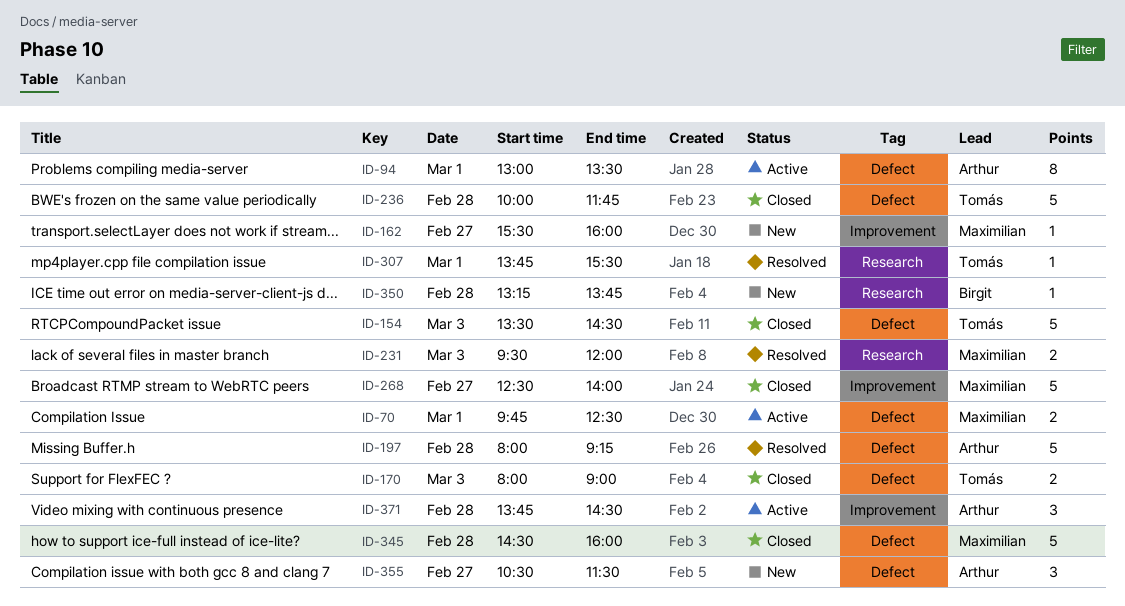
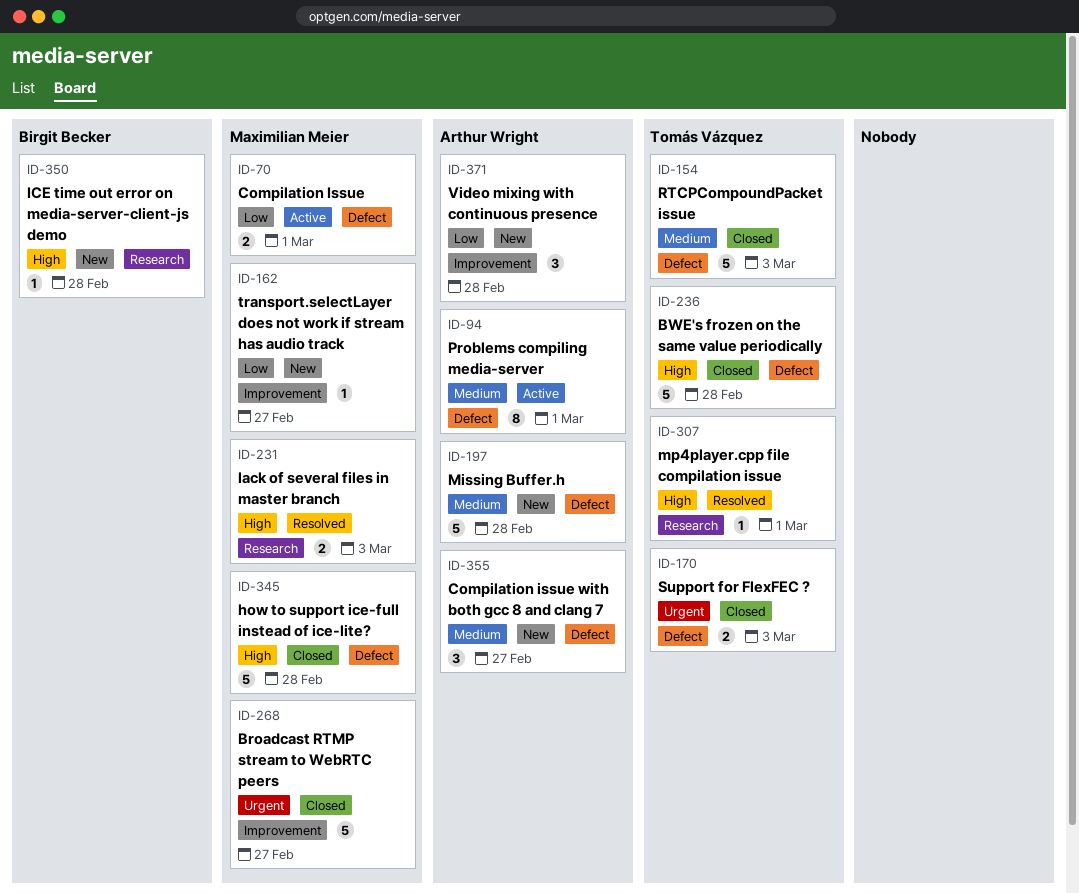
ID-197, status: Resolved -> New
ID-371, status: Active -> New

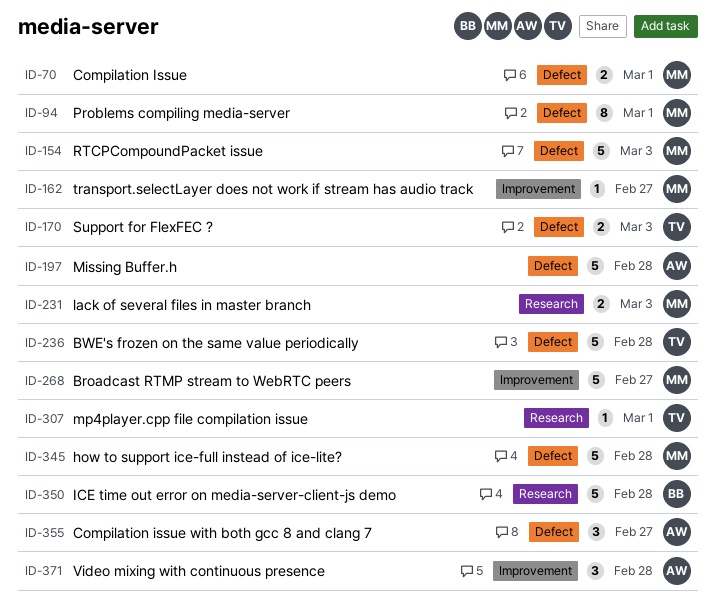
ID-94, owner: Arthur Wright -> Maximilian Meier
ID-154, owner: Tomás Vázquez -> Maximilian Meier
ID-350, estimate: 1 -> 5

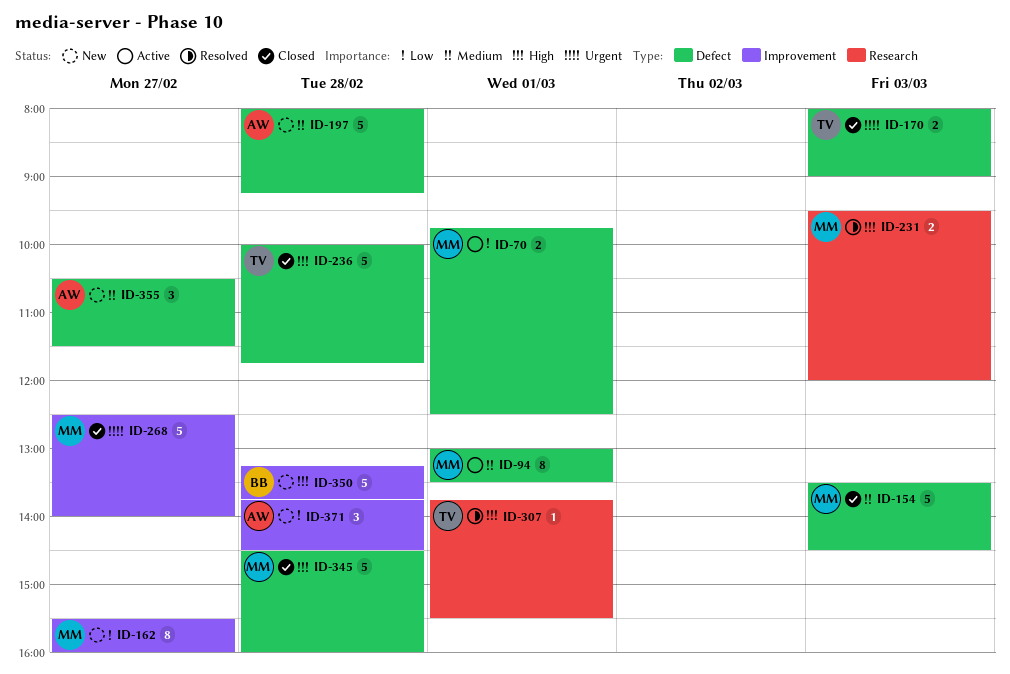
ID-162, estimate: 1 -> 8
ID-350, label: Research -> Improvement

